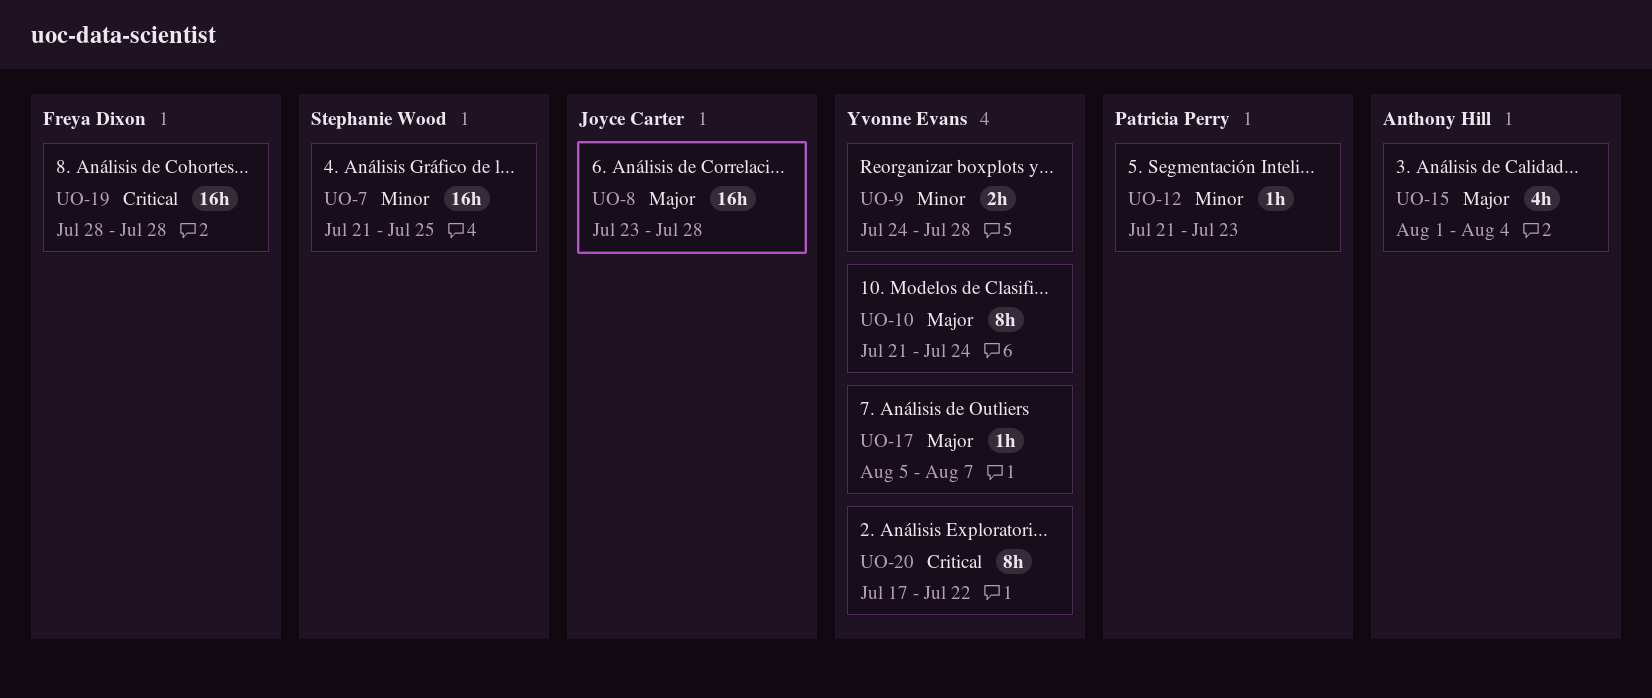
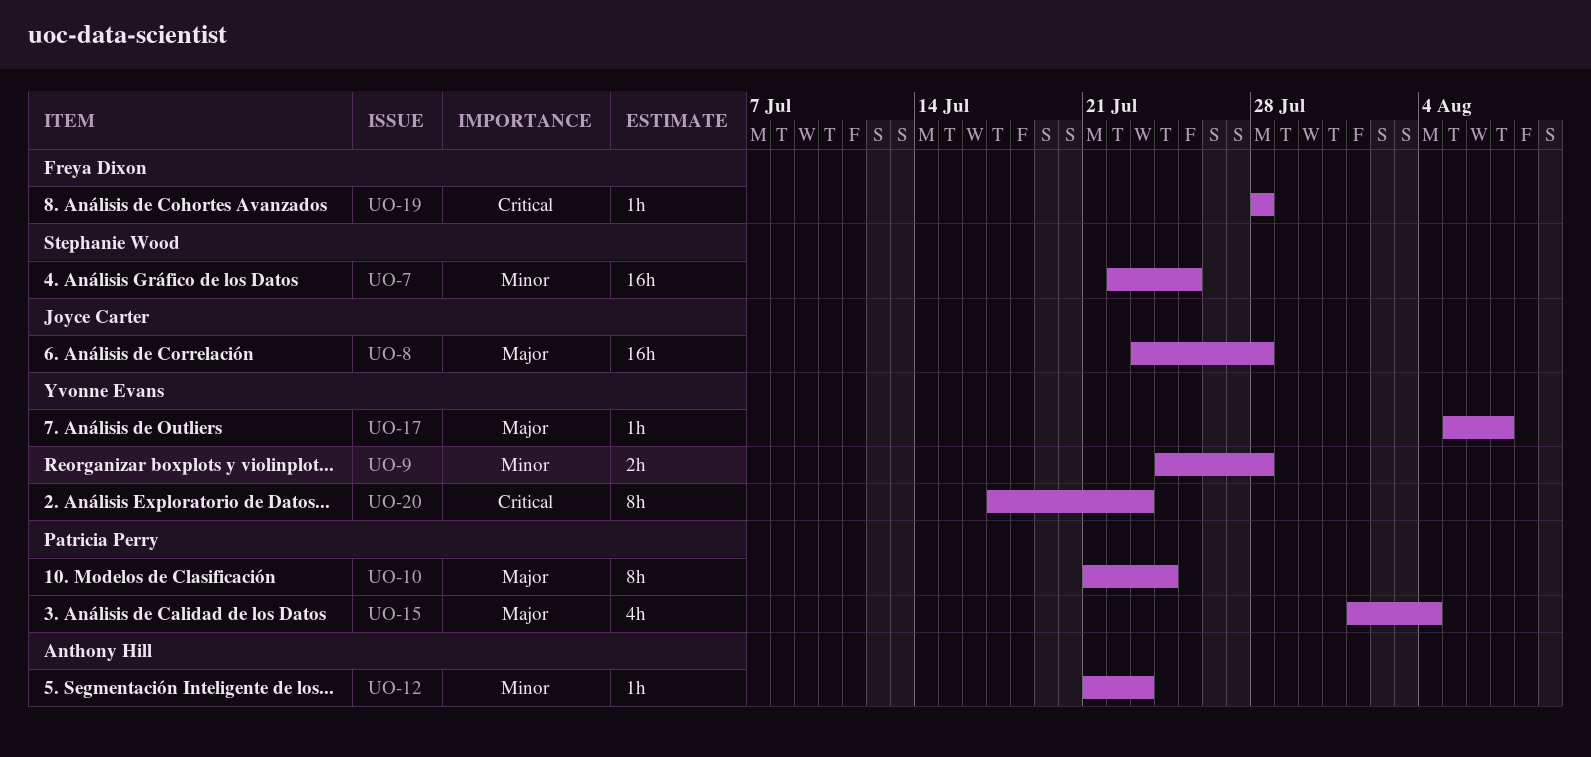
UO-7, start: Jul 21 -> Jul 22
UO-10, owner: Yvonne Evans -> Patricia Perry
UO-12, owner: Patricia Perry -> Anthony Hill
UO-15, owner: Anthony Hill -> Patricia Perry
UO-19, estimate: 16h -> 1h
UO-20, due: Jul 22 -> Jul 23

